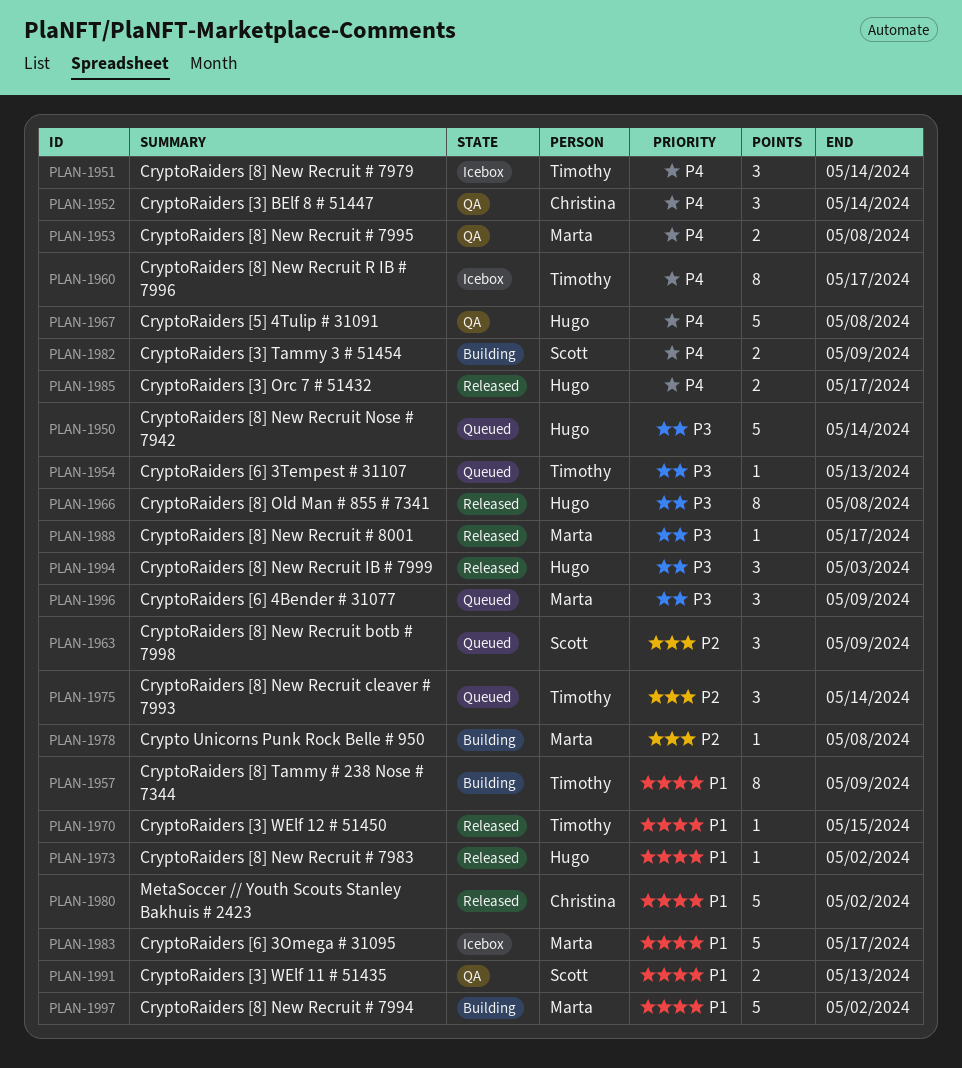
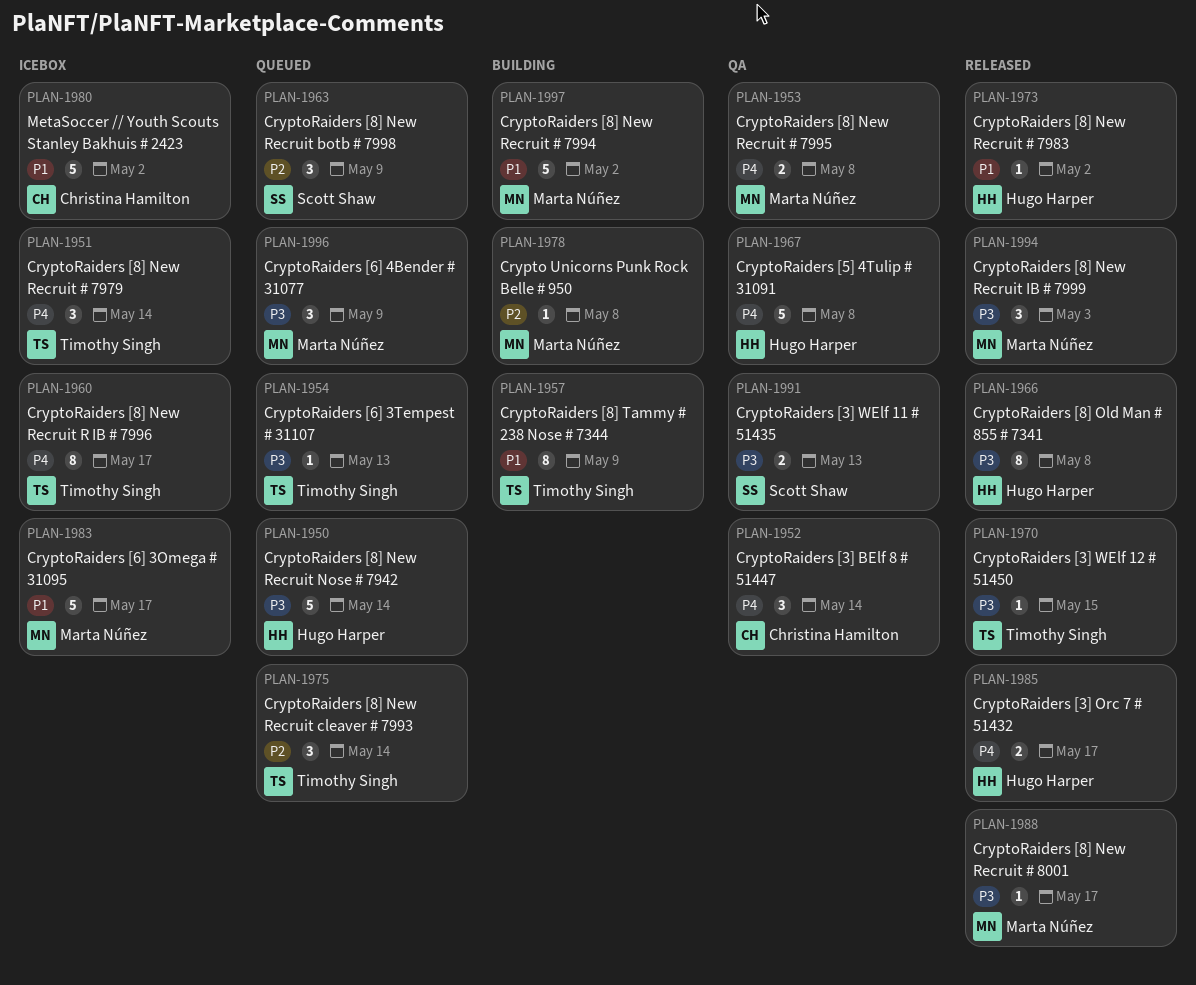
PLAN-1970, priority: P1 -> P3
PLAN-1980, status: Released -> Icebox
PLAN-1982: present -> none
PLAN-1991, priority: P1 -> P3
PLAN-1994, owner: Hugo Harper -> Marta Núñez

